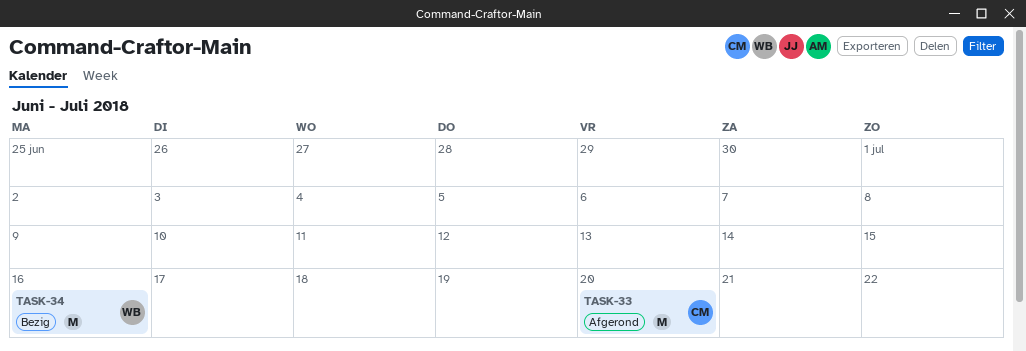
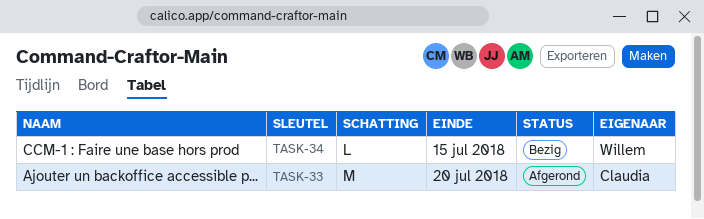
TASK-34, estimate: M -> L
TASK-34, due: Jul 16 -> Jul 15

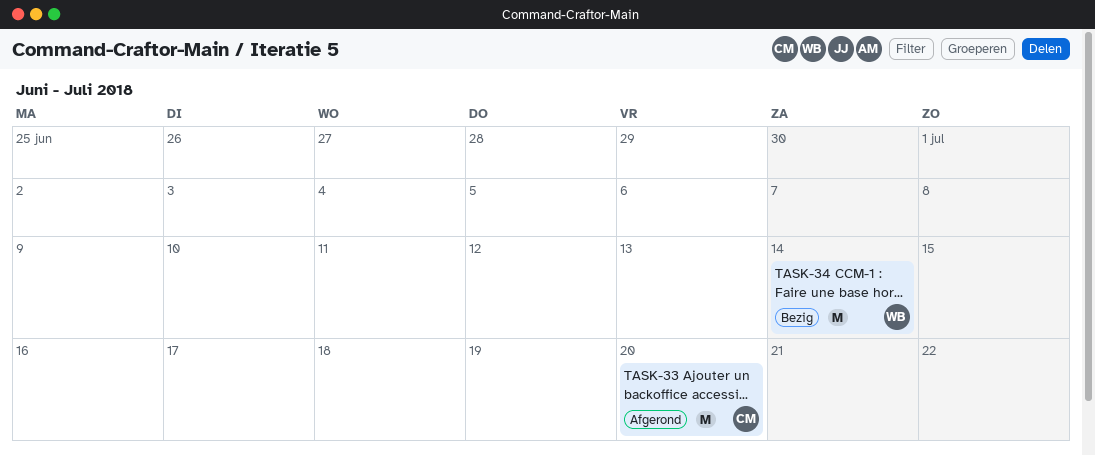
TASK-34, estimate: L -> M
TASK-34, due: Jul 15 -> Jul 14

